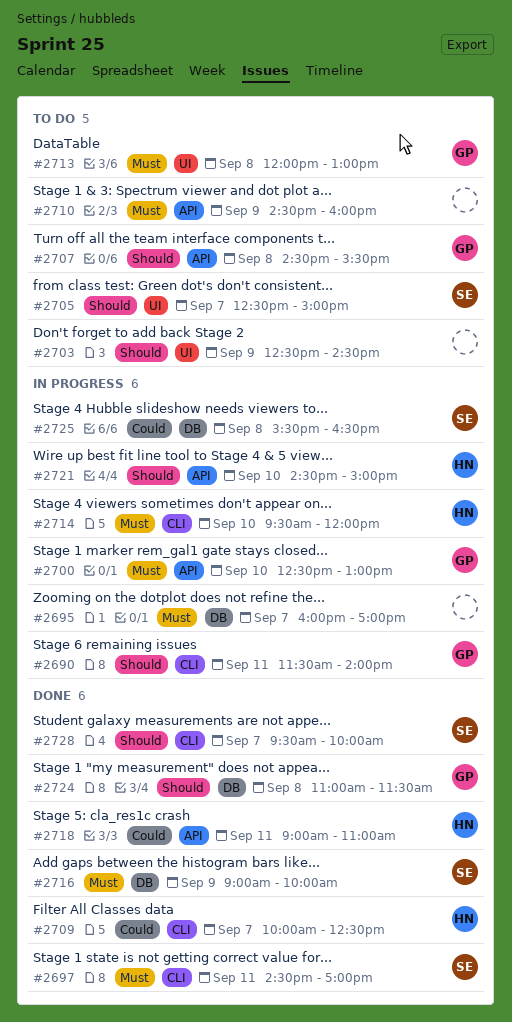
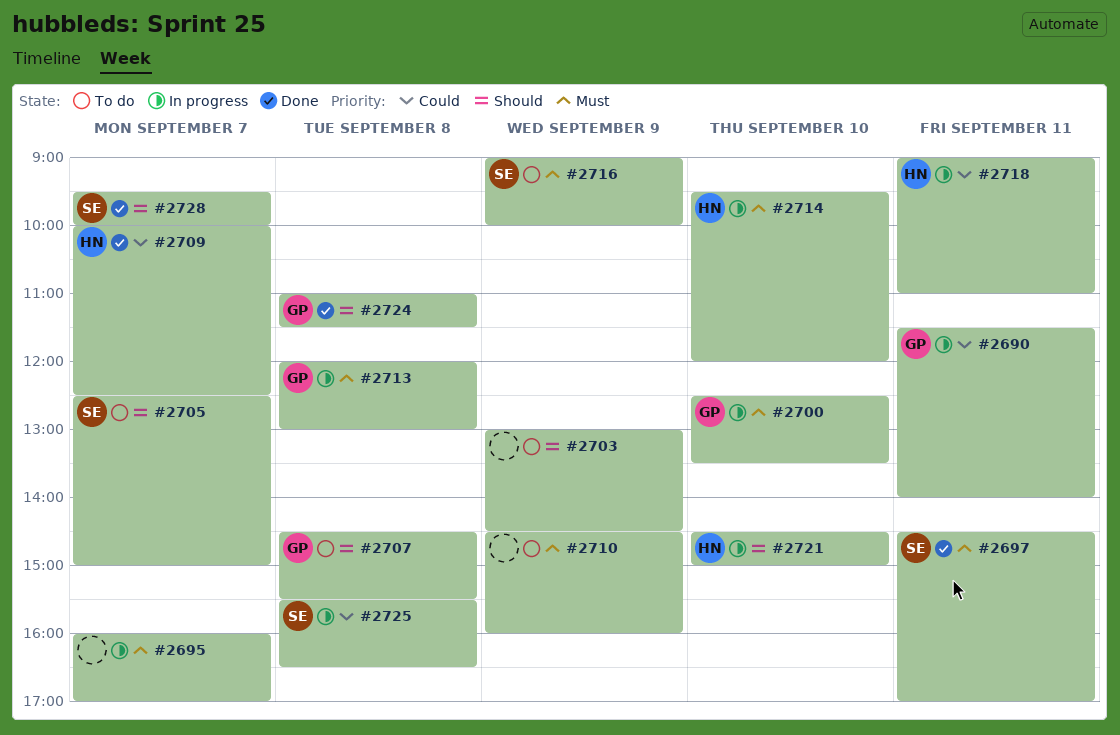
#2690, priority: Should -> Could
#2700, ends: 13:00 -> 13:30
#2703, begins: 12:30 -> 13:00
#2713, status: To do -> In progress
#2716, status: Done -> To do
#2718, status: Done -> In progress

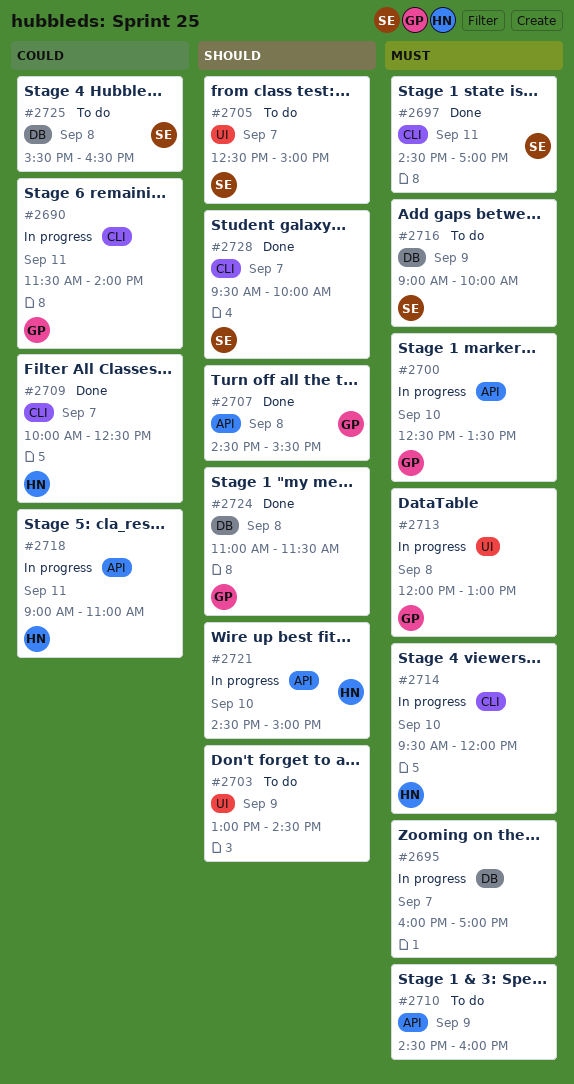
#2707, status: To do -> Done
#2725, status: In progress -> To do

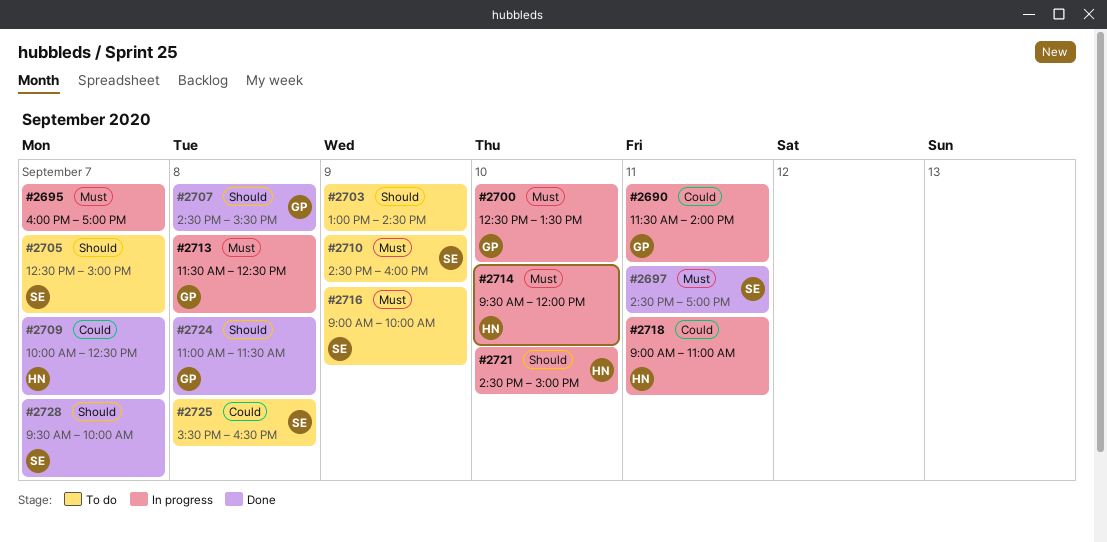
#2710, owner: none -> SE
#2713, begins: 12:00 -> 11:30
#2713, ends: 13:00 -> 12:30

